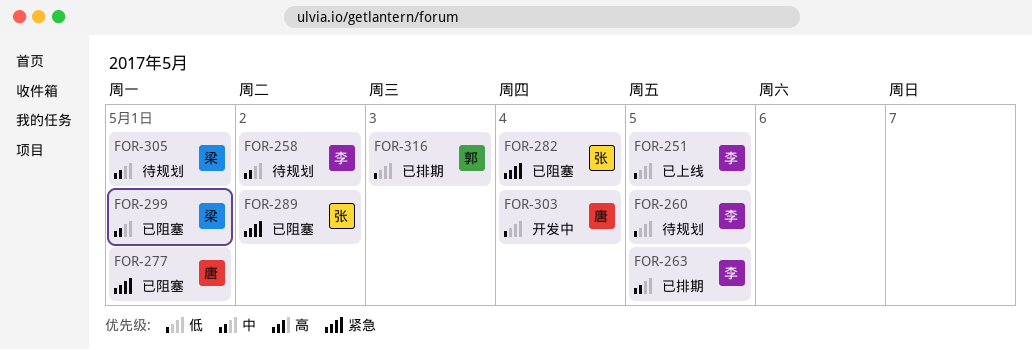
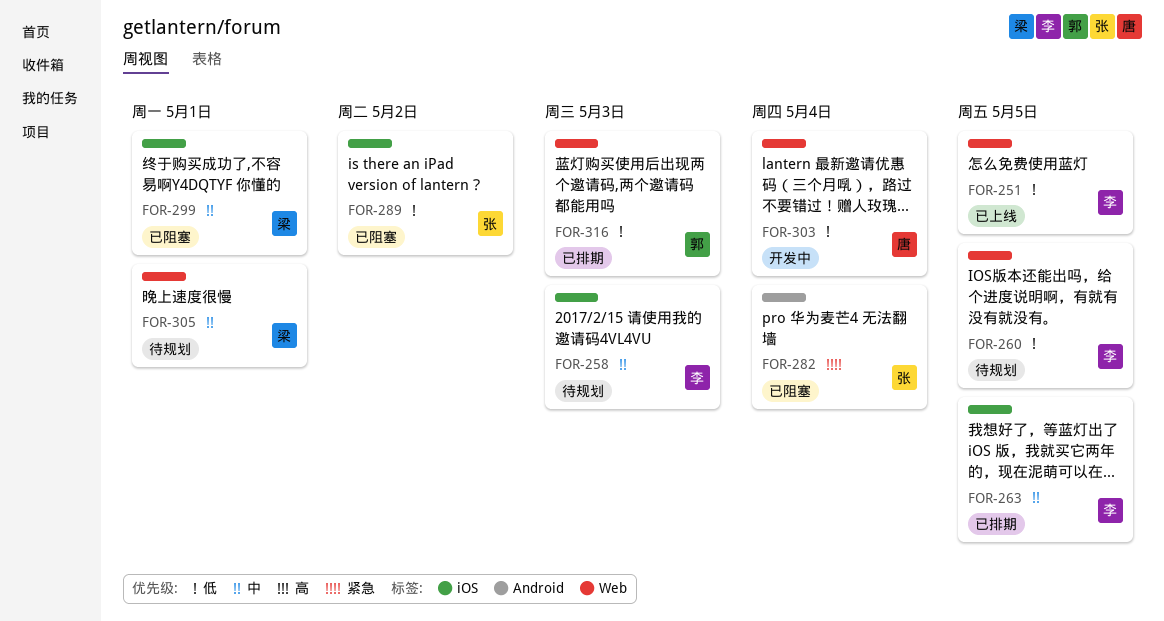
FOR-258, due: May 2 -> May 3
FOR-277: present -> none
FOR-289, priority: 紧急 -> 低

